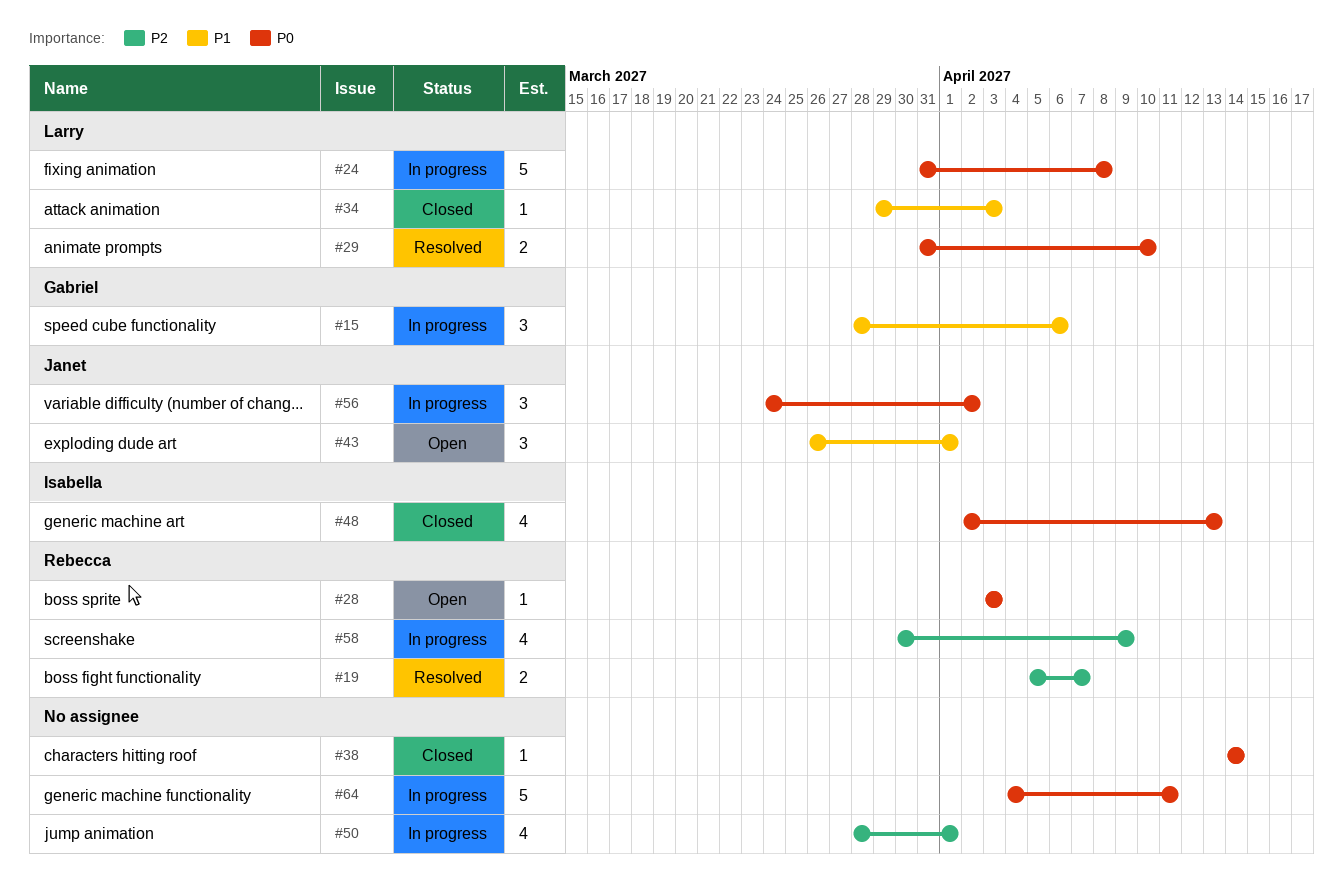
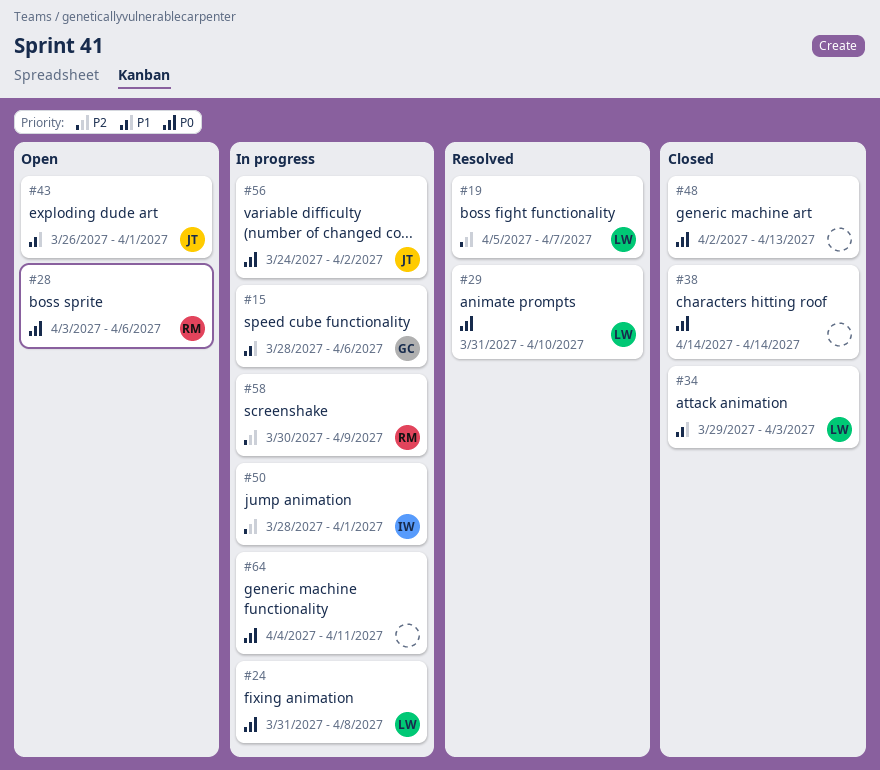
#19, owner: Rebecca -> Larry
#28, due: Apr 3 -> Apr 6
#48, owner: Isabella -> none
#50, owner: none -> Isabella

